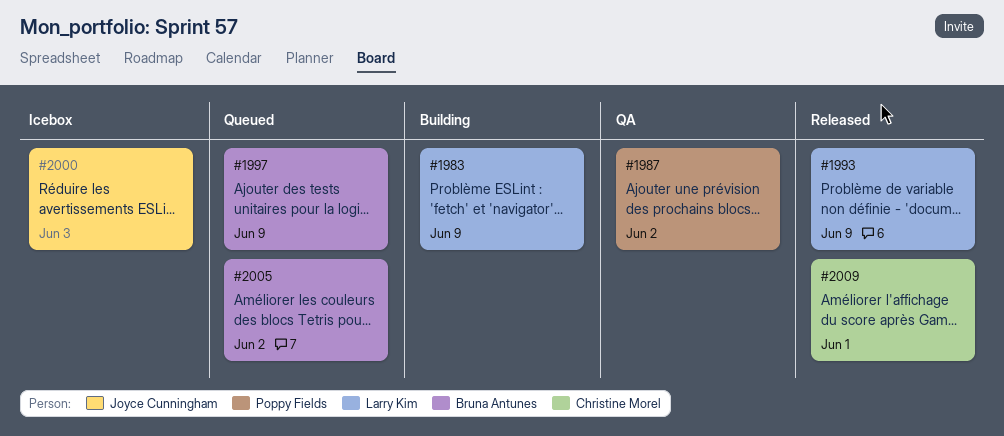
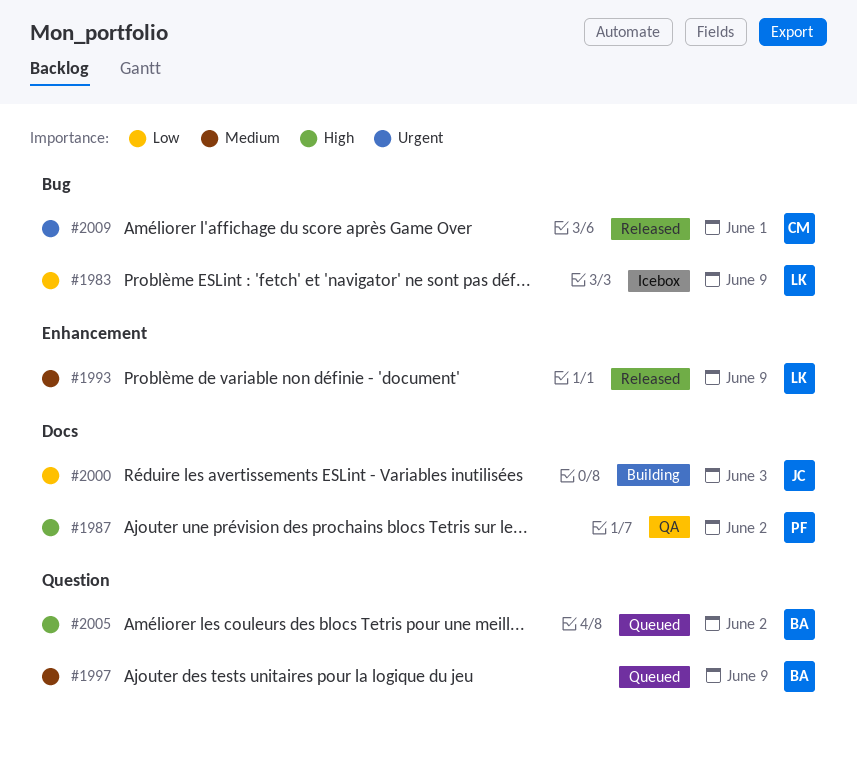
#1983, status: Building -> Icebox
#2000, status: Icebox -> Building

